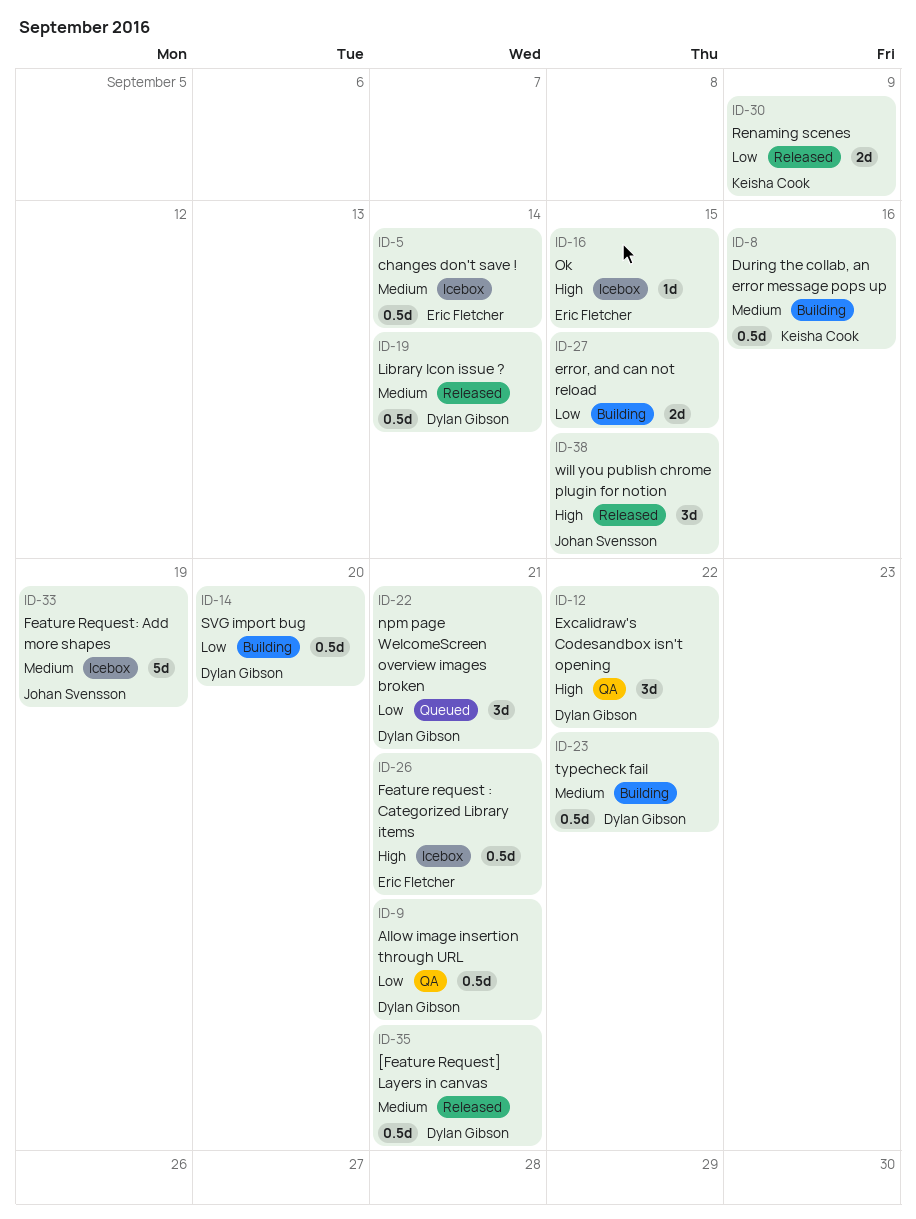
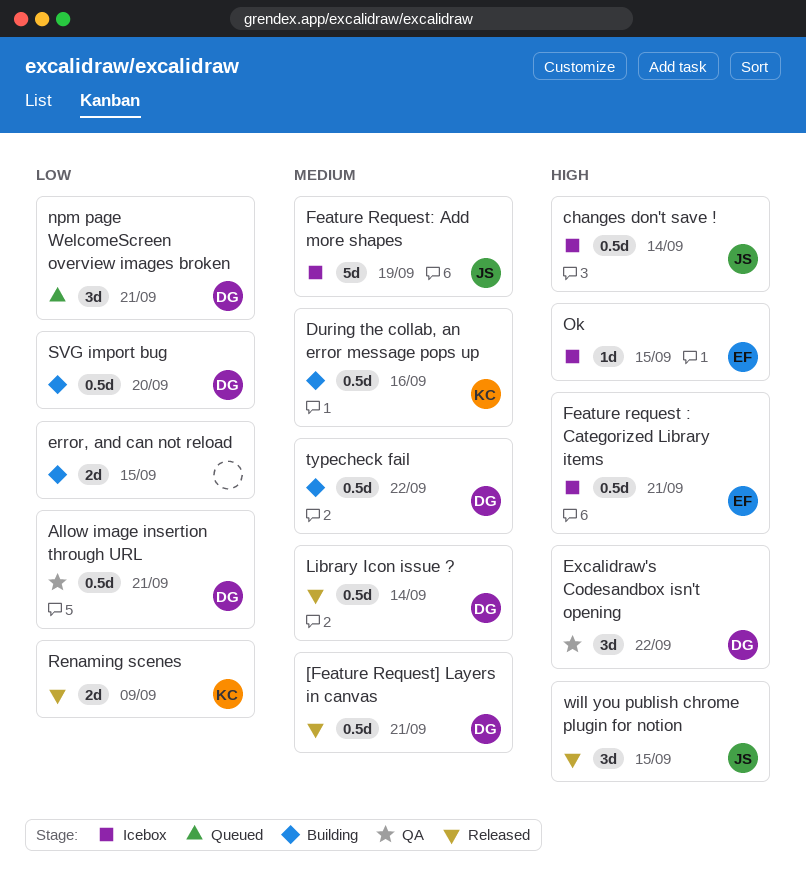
changes don't save !, owner: Eric Fletcher -> Johan Svensson
changes don't save !, priority: Medium -> High

